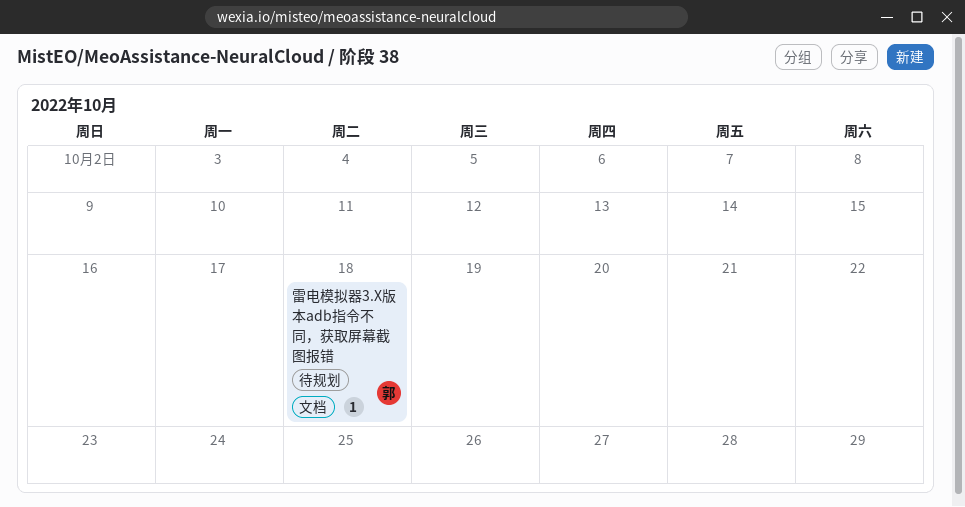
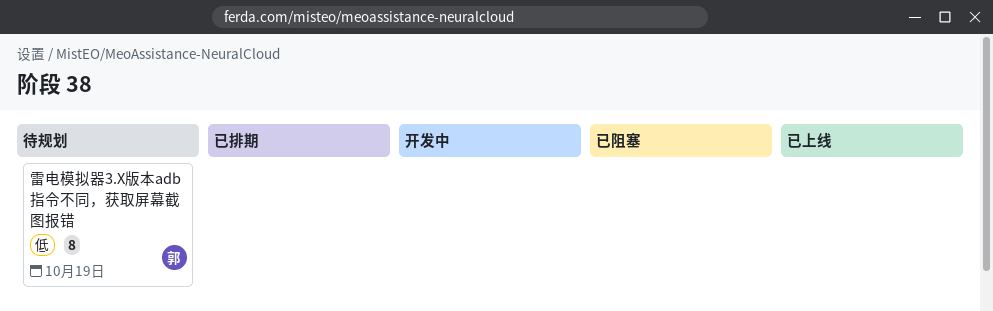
雷电模拟器3.X版本adb指令不同，获取屏幕截图报错, estimate: 1 -> 8
雷电模拟器3.X版本adb指令不同，获取屏幕截图报错, due: Oct 18 -> Oct 19

